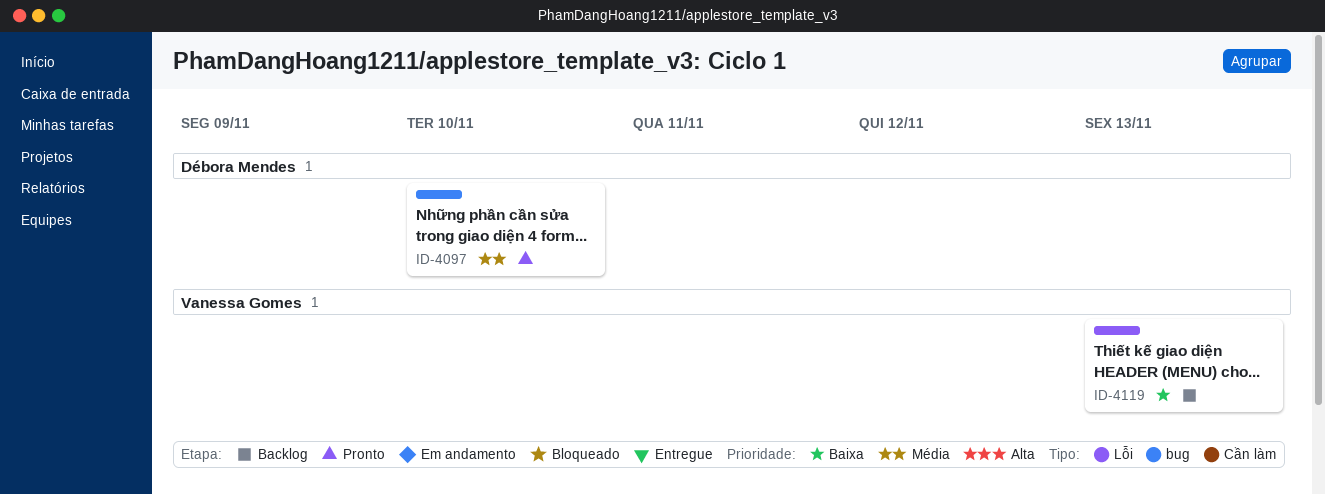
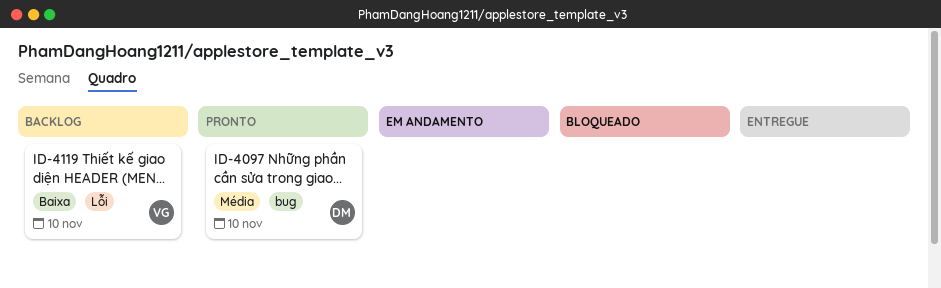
ID-4119, due: Nov 13 -> Nov 10

